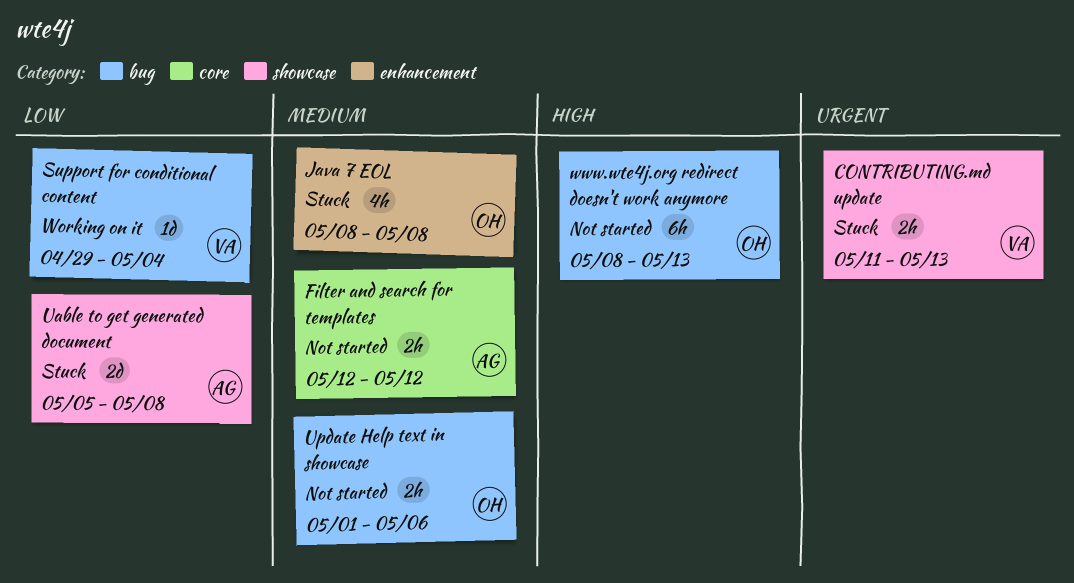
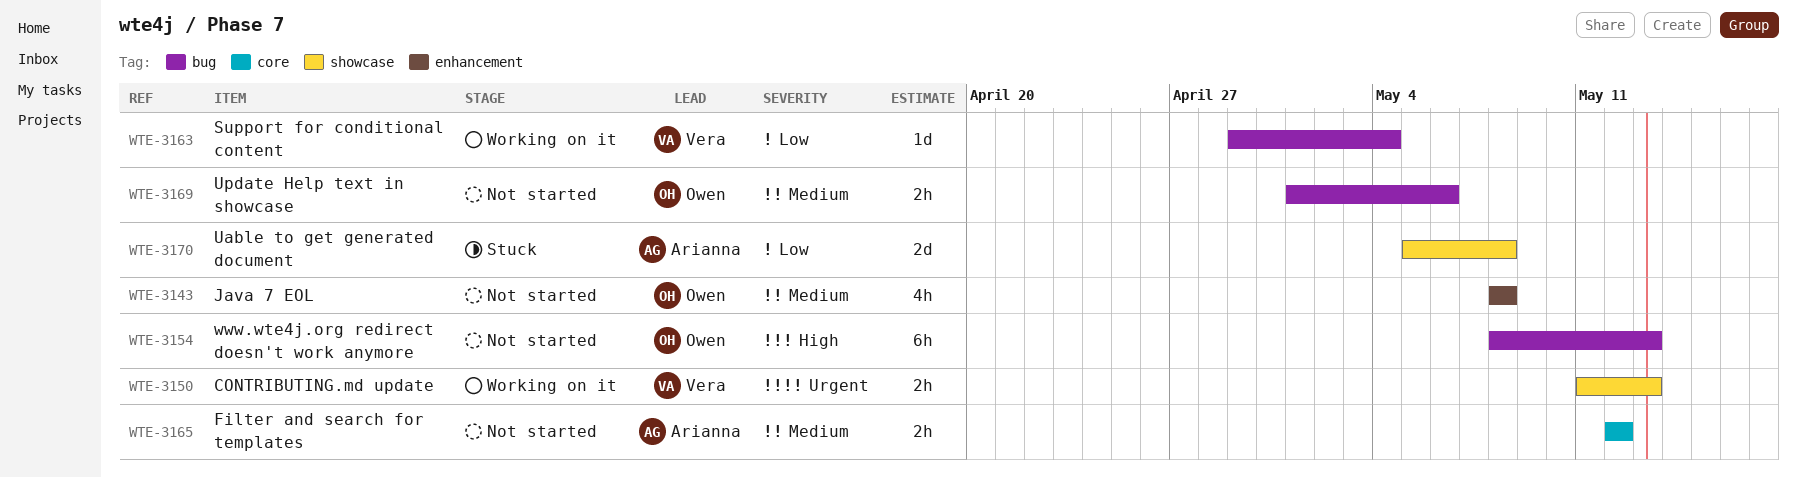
CONTRIBUTING.md update, status: Stuck -> Working on it
Java 7 EOL, status: Stuck -> Not started

